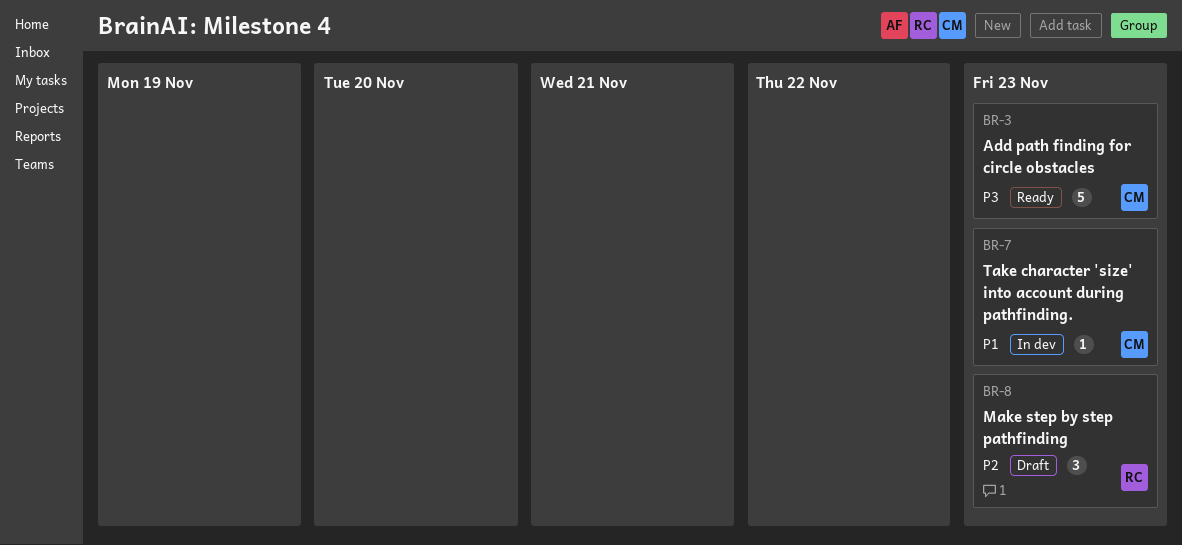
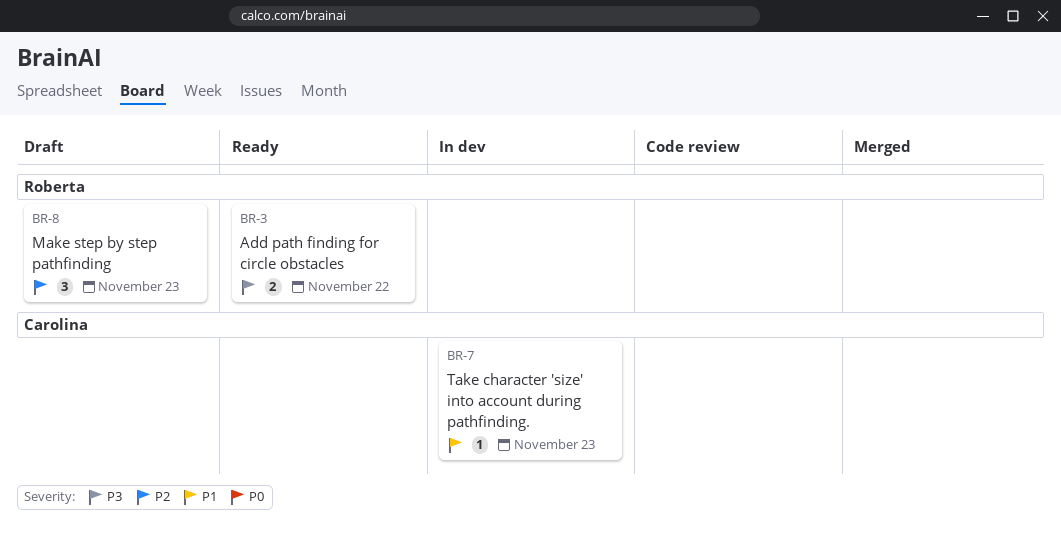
BR-3, owner: Carolina -> Roberta
BR-3, estimate: 5 -> 2
BR-3, due: Nov 23 -> Nov 22

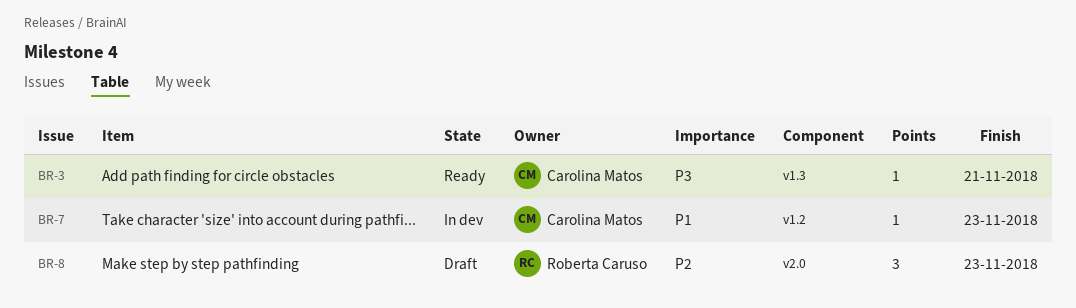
BR-3, owner: Roberta Caruso -> Carolina Matos
BR-3, estimate: 2 -> 1
BR-3, due: Nov 22 -> Nov 21

